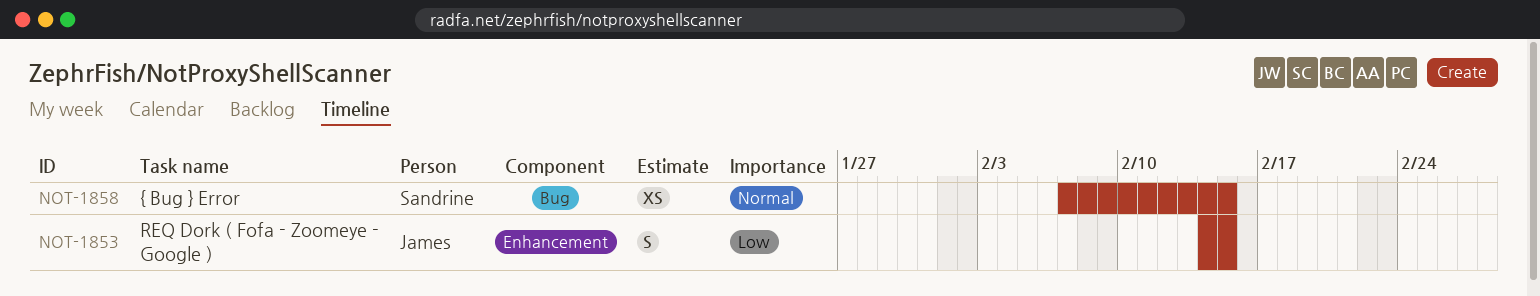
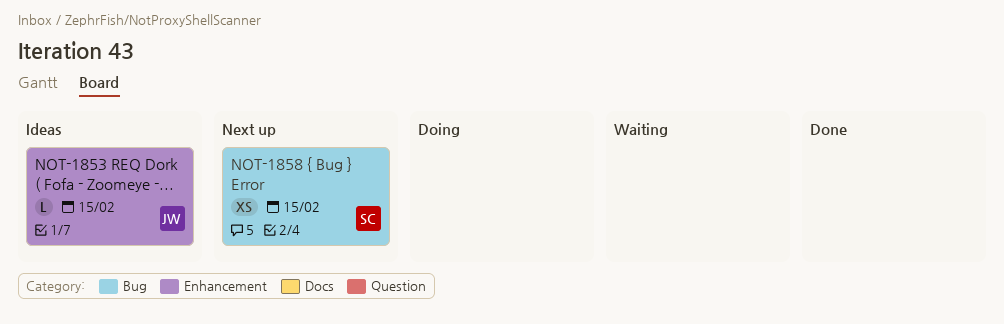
NOT-1853, estimate: S -> L

